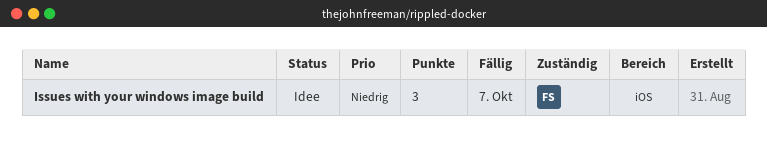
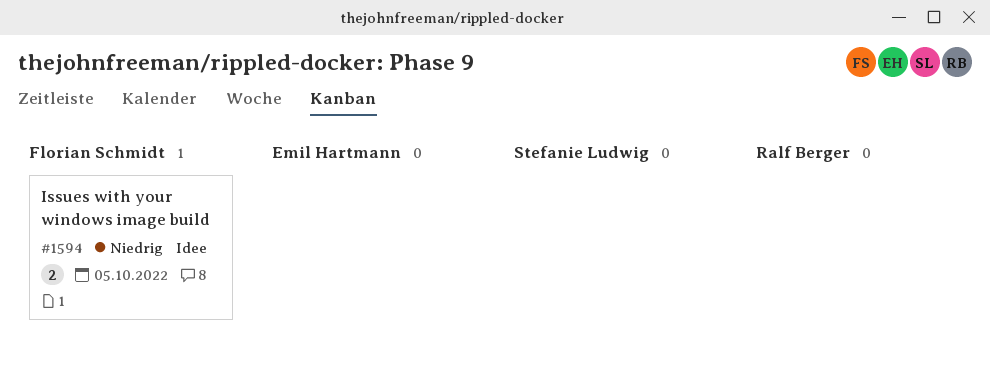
Issues with your windows image build, estimate: 3 -> 2
Issues with your windows image build, due: Oct 7 -> Oct 5

